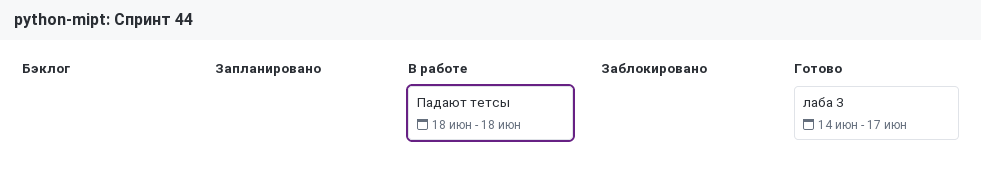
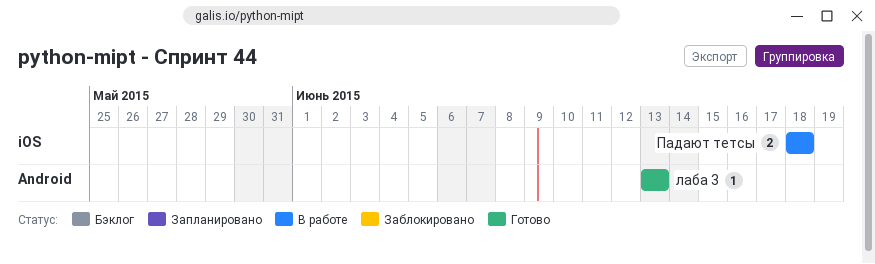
лаба 3, start: Jun 14 -> Jun 13
лаба 3, due: Jun 17 -> Jun 13

